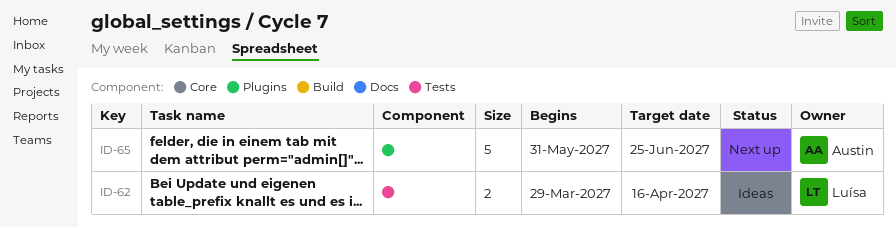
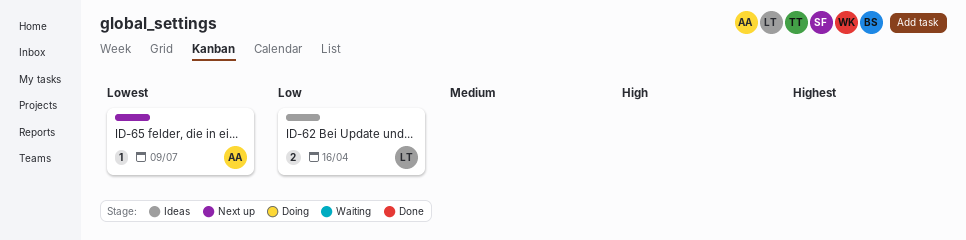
ID-65, estimate: 5 -> 1
ID-65, due: Jun 25 -> Jul 9

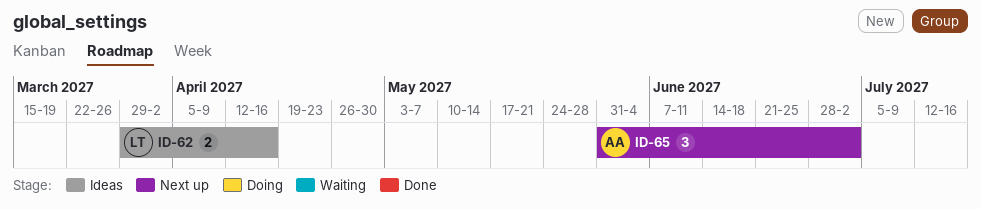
ID-65, estimate: 1 -> 3
ID-65, due: Jul 9 -> Jul 2

